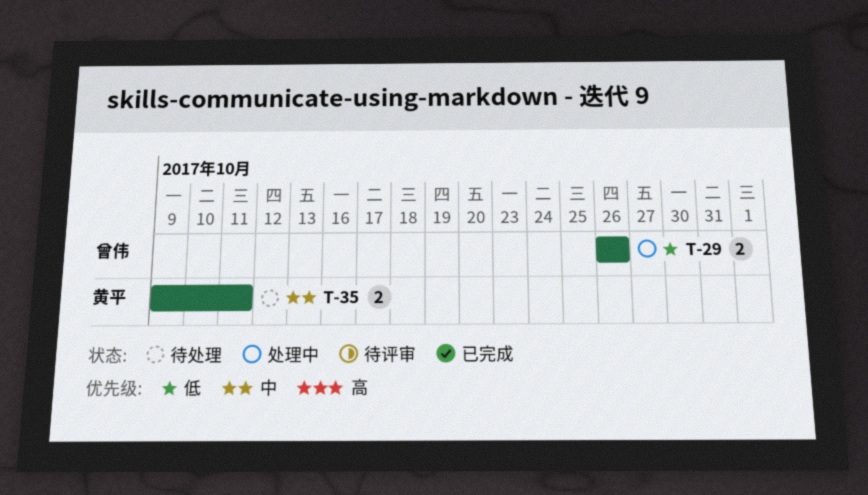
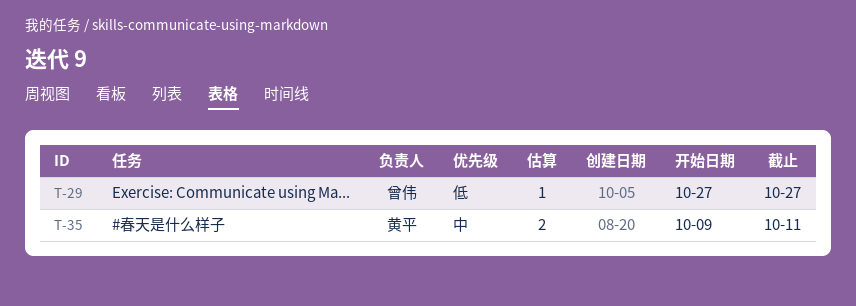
T-29, estimate: 2 -> 1
T-29, start: Oct 26 -> Oct 27
T-29, due: Oct 26 -> Oct 27

